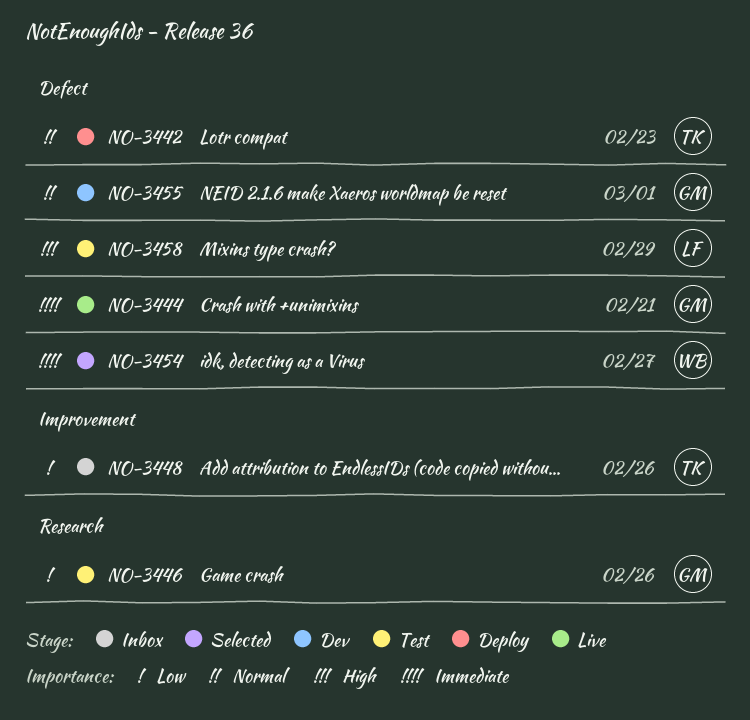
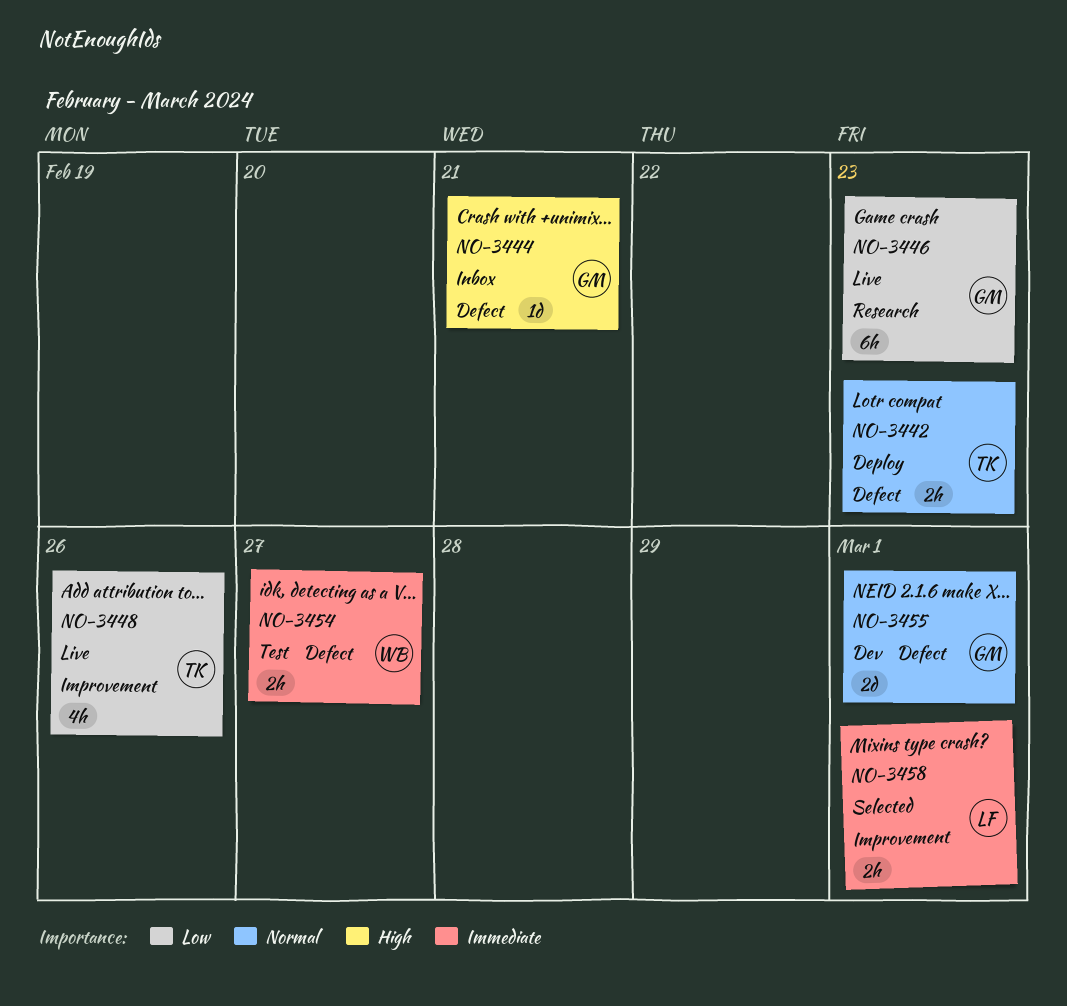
NO-3444, status: Live -> Inbox
NO-3444, priority: Immediate -> High
NO-3446, status: Test -> Live
NO-3446, due: Feb 26 -> Feb 23
NO-3448, status: Inbox -> Live
NO-3454, status: Selected -> Test
NO-3458, status: Test -> Selected
NO-3458, priority: High -> Immediate
NO-3458, label: Defect -> Improvement
NO-3458, due: Feb 29 -> Mar 1

